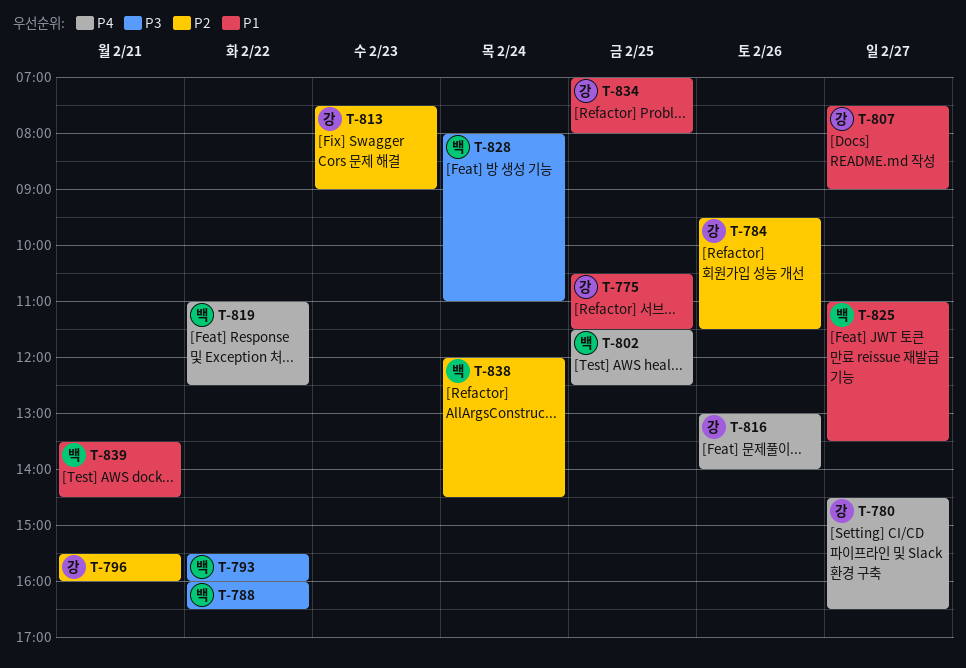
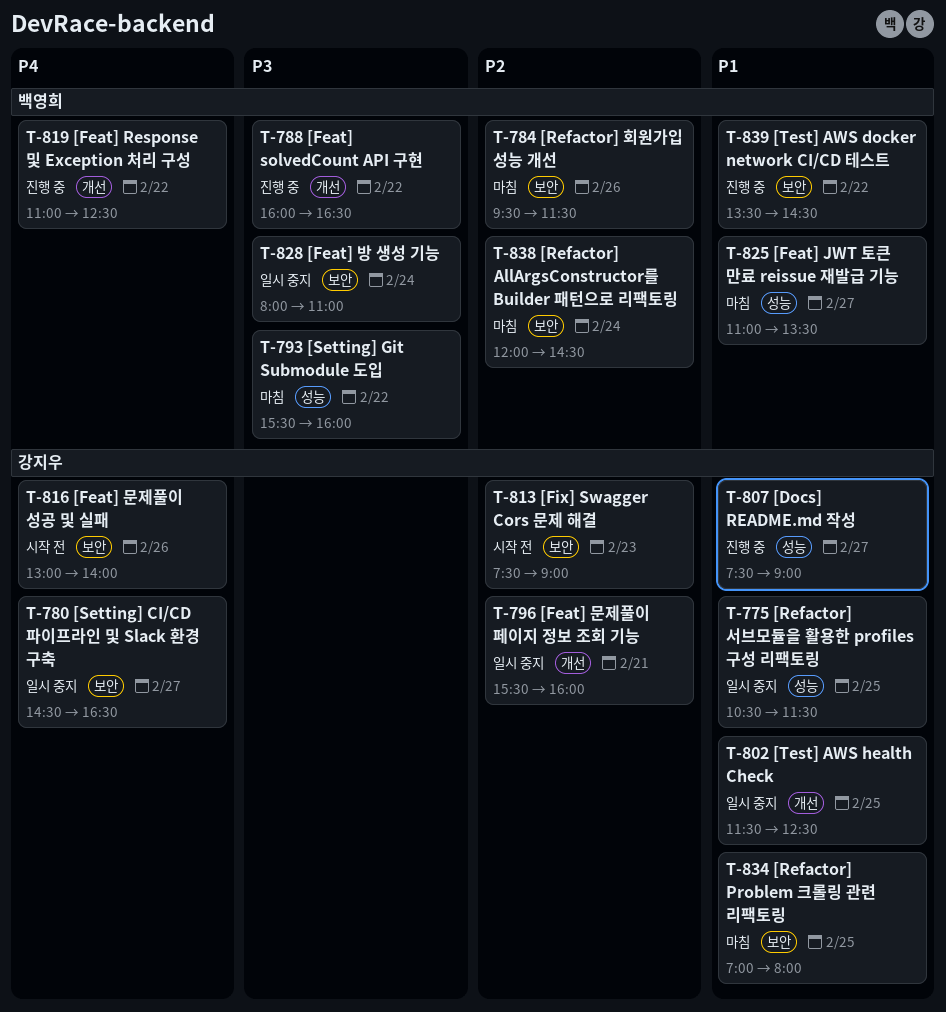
T-784, owner: 강지우 -> 백영희
T-802, owner: 백영희 -> 강지우
T-802, priority: P4 -> P1
T-839, day: Feb 21 -> Feb 22

